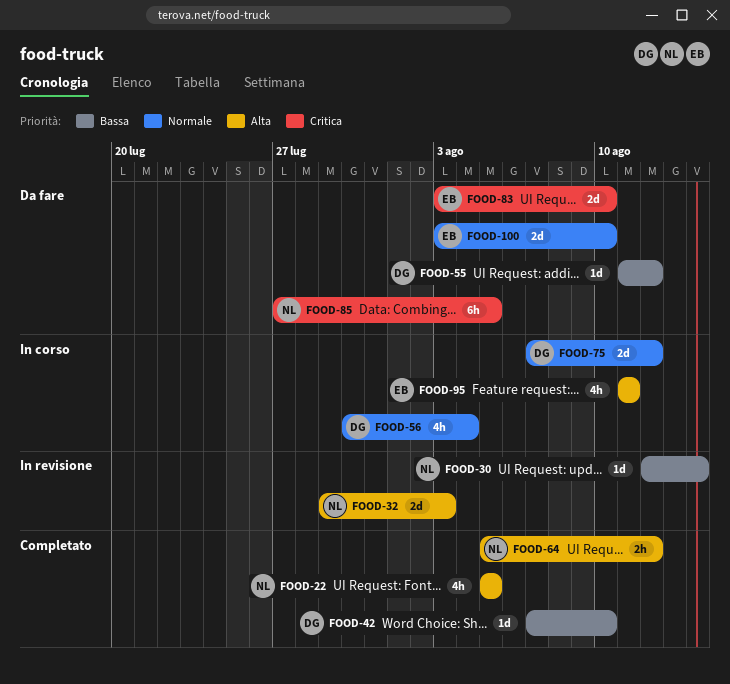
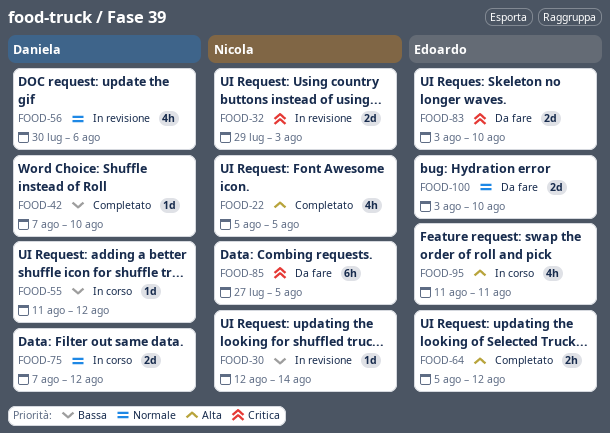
FOOD-32, priority: Alta -> Critica
FOOD-55, status: Da fare -> In corso
FOOD-56, status: In corso -> In revisione
FOOD-56, due: Aug 4 -> Aug 6
FOOD-64, owner: Nicola -> Edoardo

